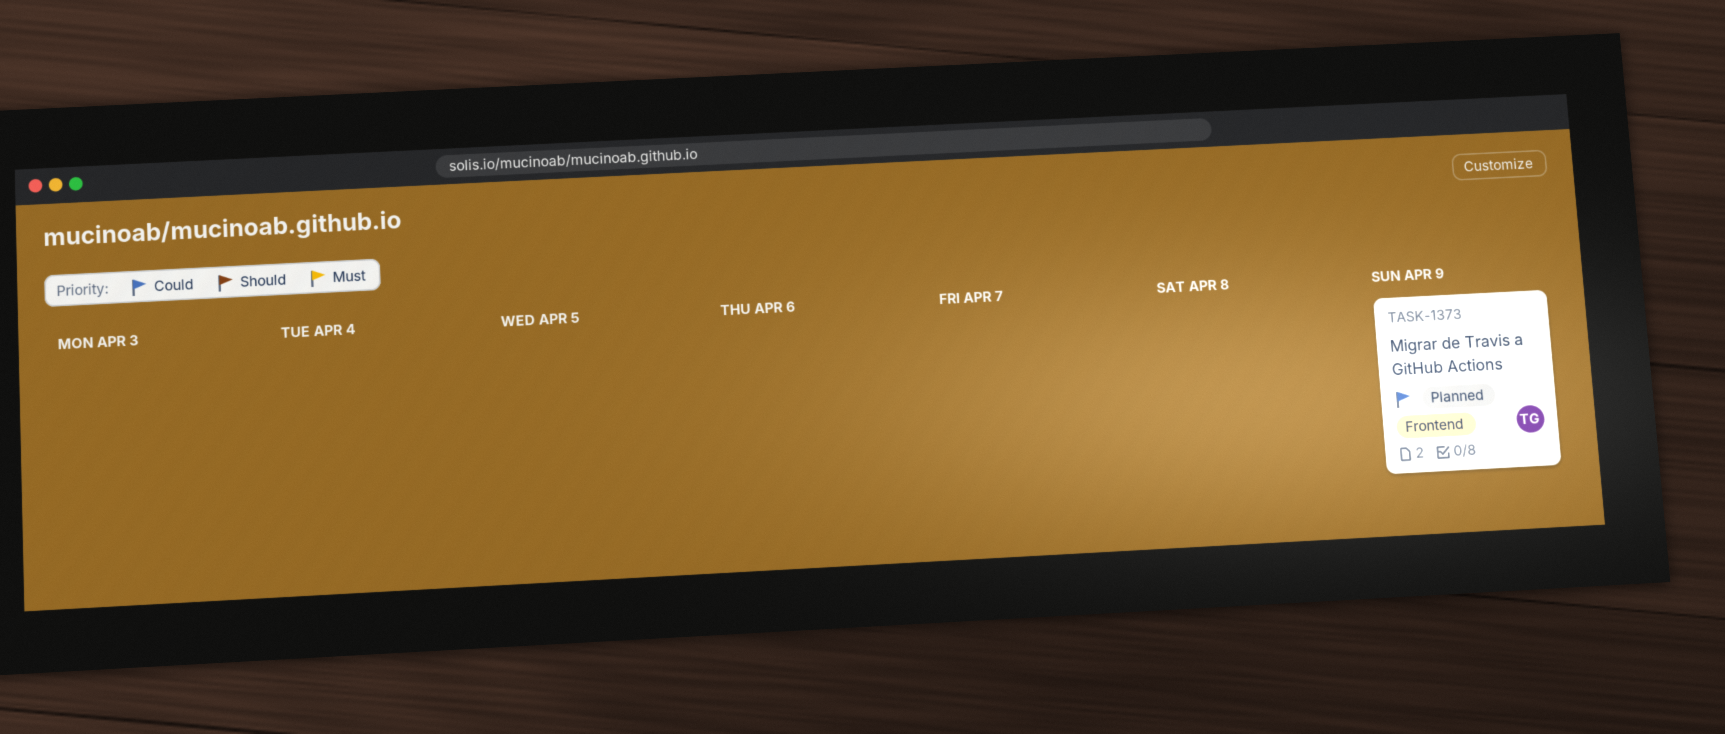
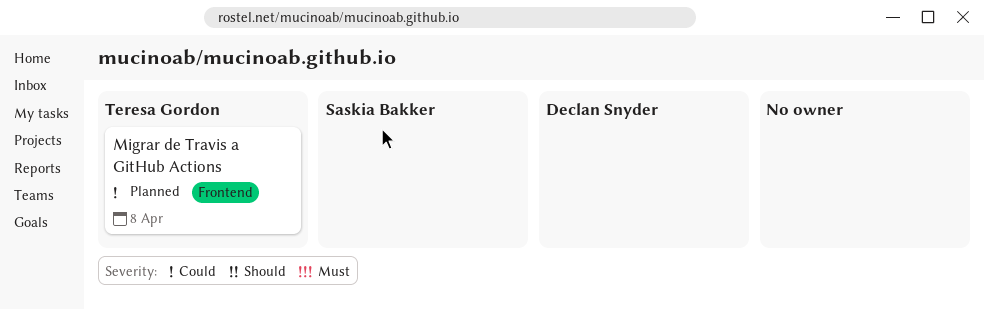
Migrar de Travis a GitHub Actions, due: Apr 9 -> Apr 8

